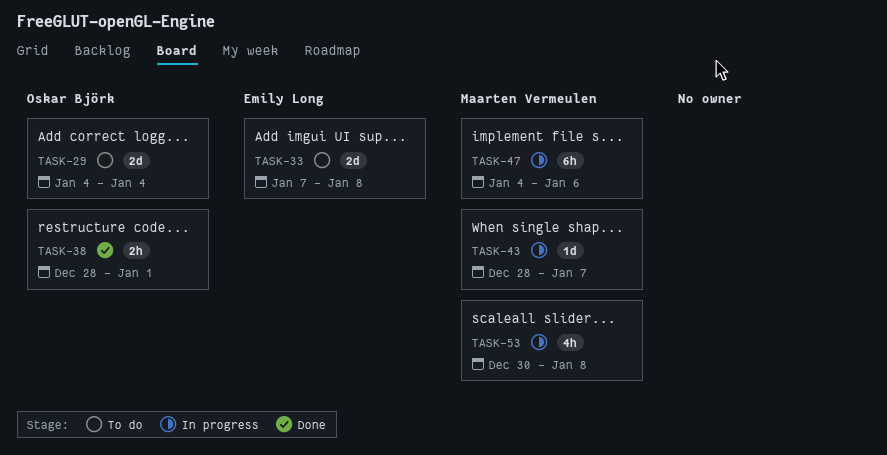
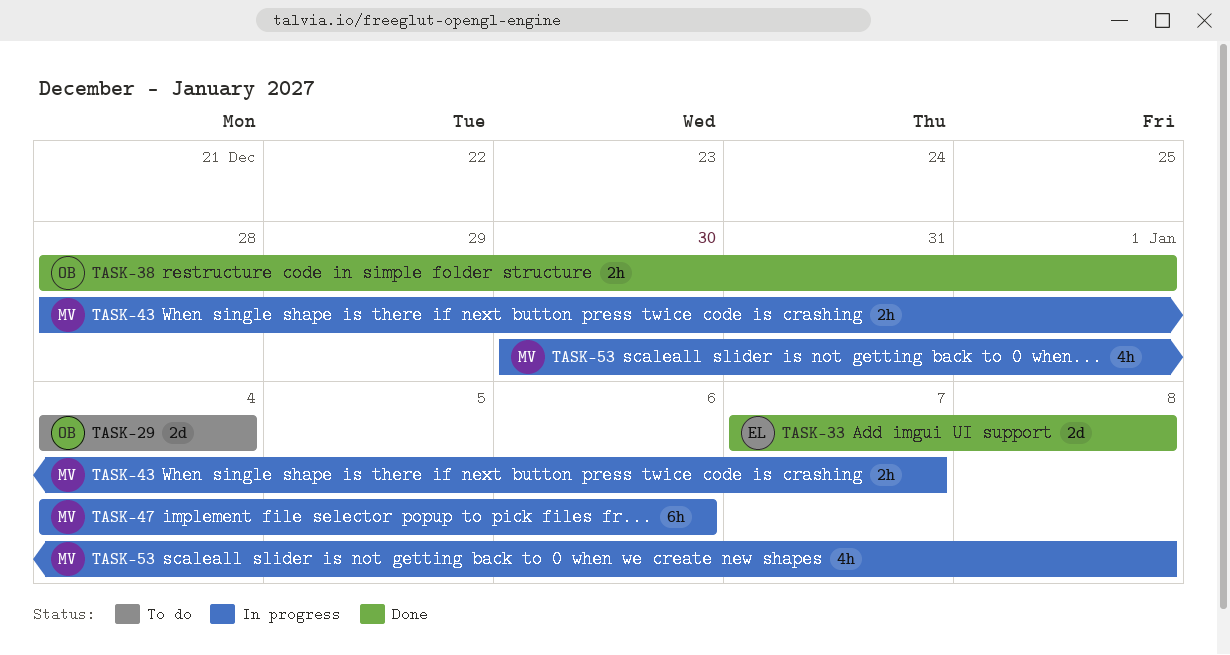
TASK-33, status: To do -> Done
TASK-43, estimate: 1d -> 2h

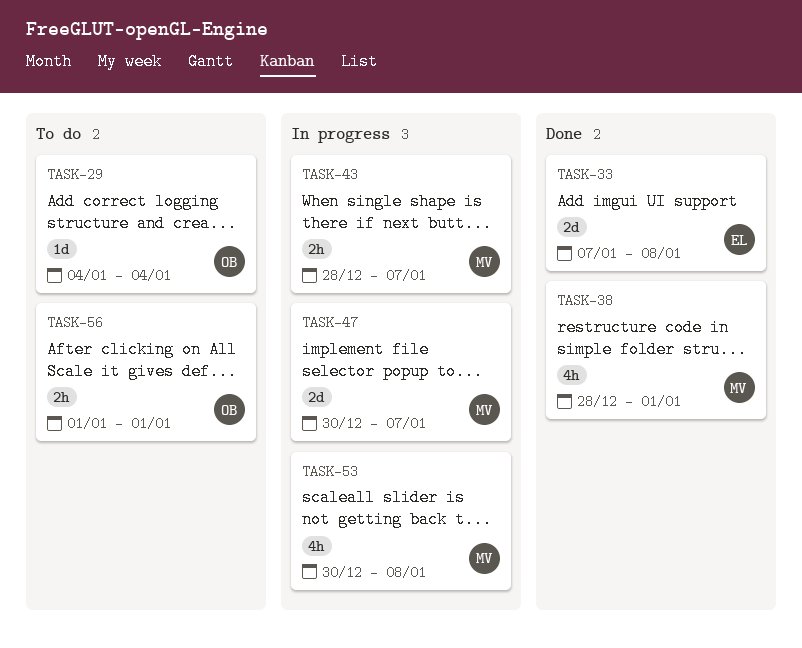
TASK-29, estimate: 2d -> 1d
TASK-38, owner: OB -> MV
TASK-38, estimate: 2h -> 4h
TASK-47, estimate: 6h -> 2d
TASK-47, start: Jan 4 -> Dec 30
TASK-47, due: Jan 6 -> Jan 7
TASK-56: none -> present

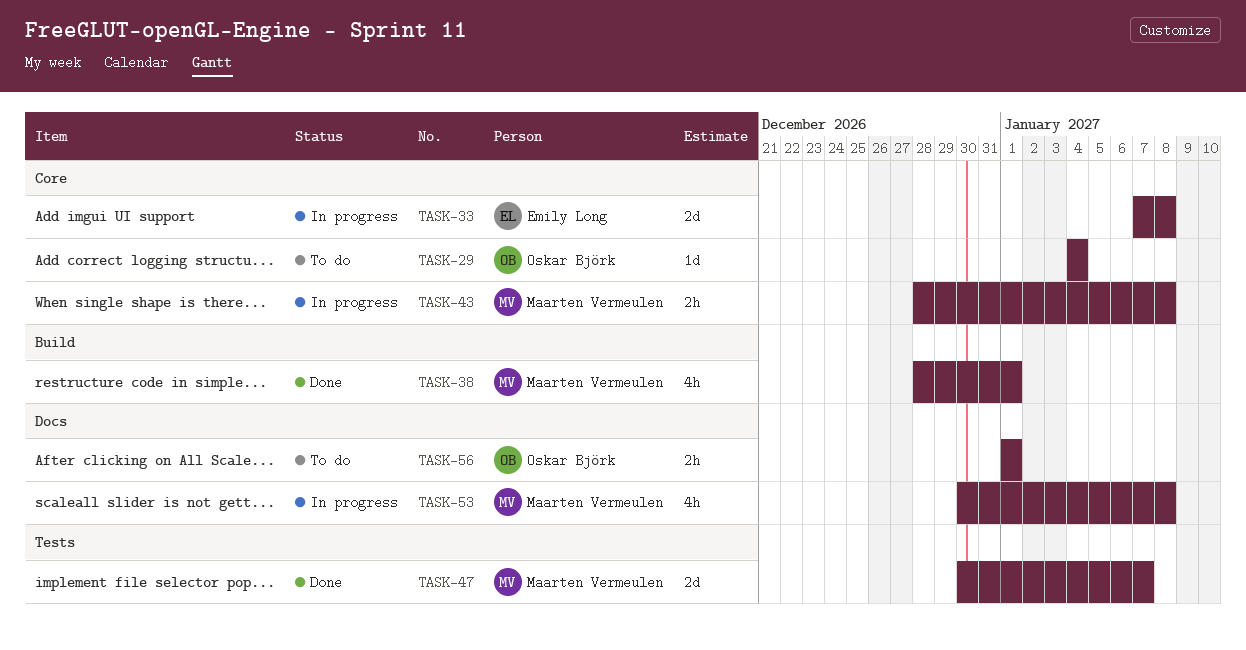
TASK-33, status: Done -> In progress
TASK-43, due: Jan 7 -> Jan 8
TASK-47, status: In progress -> Done

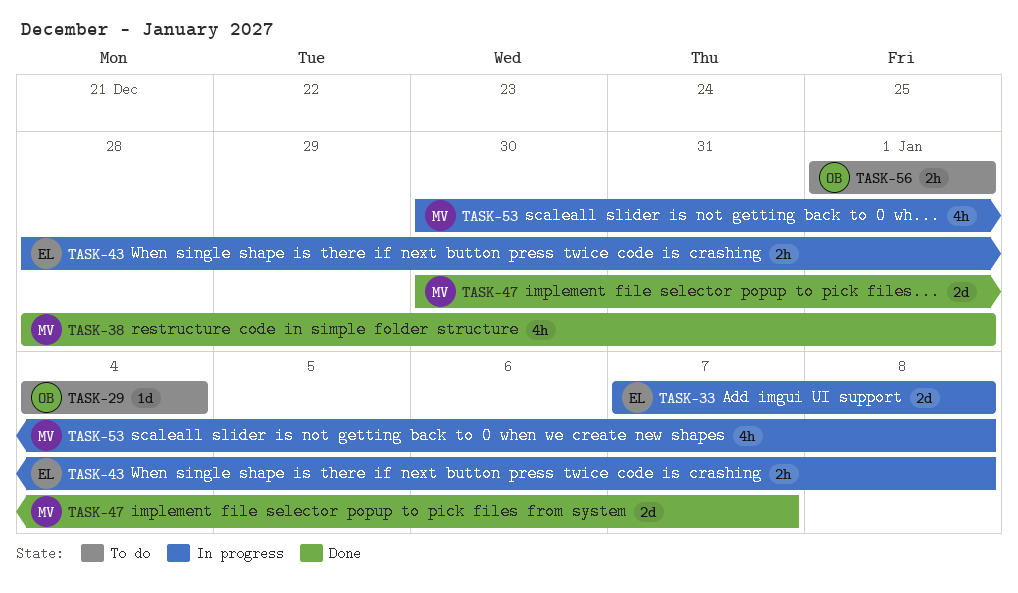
TASK-43, owner: Maarten Vermeulen -> Emily Long

